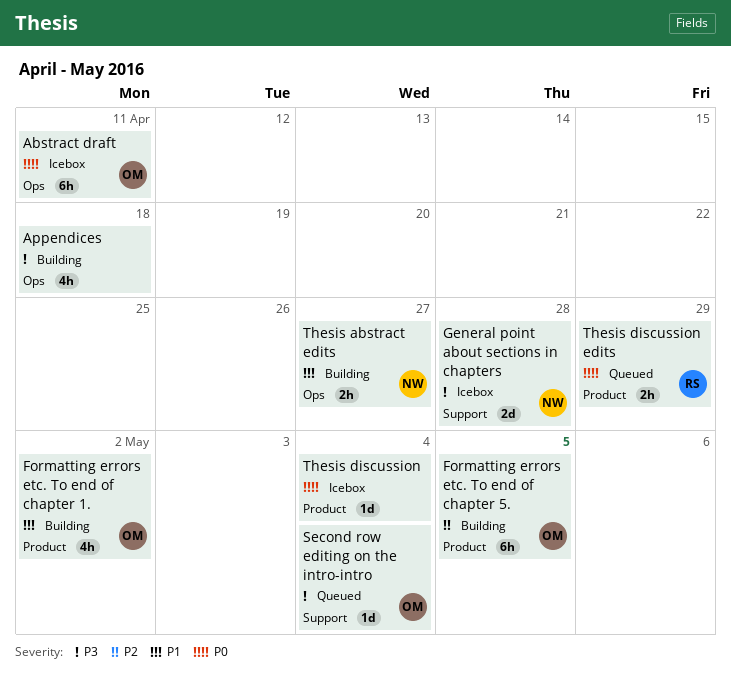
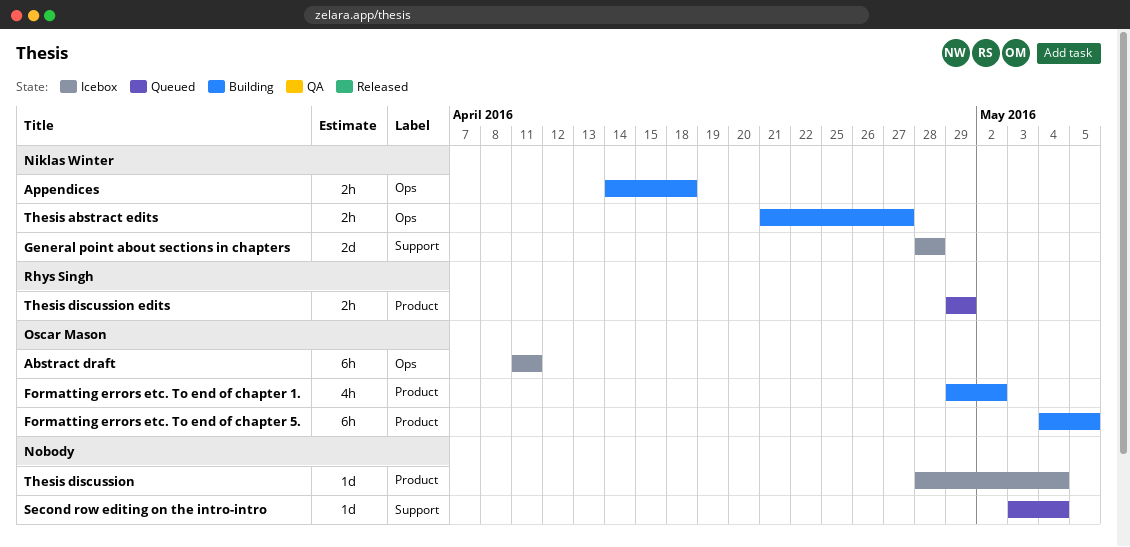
Appendices, owner: none -> Niklas Winter
Appendices, estimate: 4h -> 2h
Second row editing on the intro-intro, owner: Oscar Mason -> none

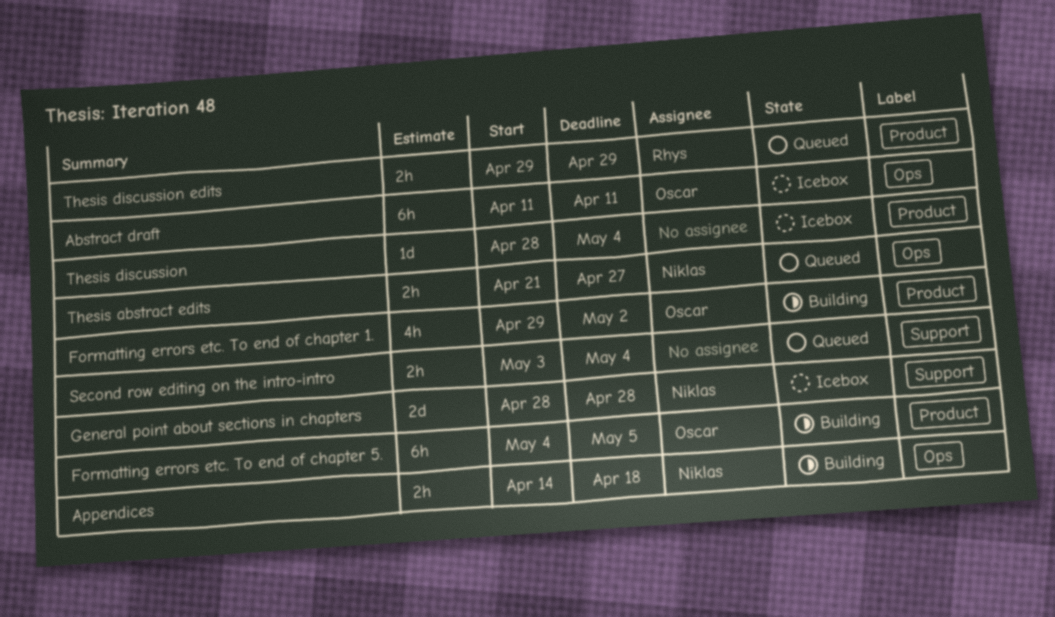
Second row editing on the intro-intro, estimate: 1d -> 2h
Thesis abstract edits, status: Building -> Queued

